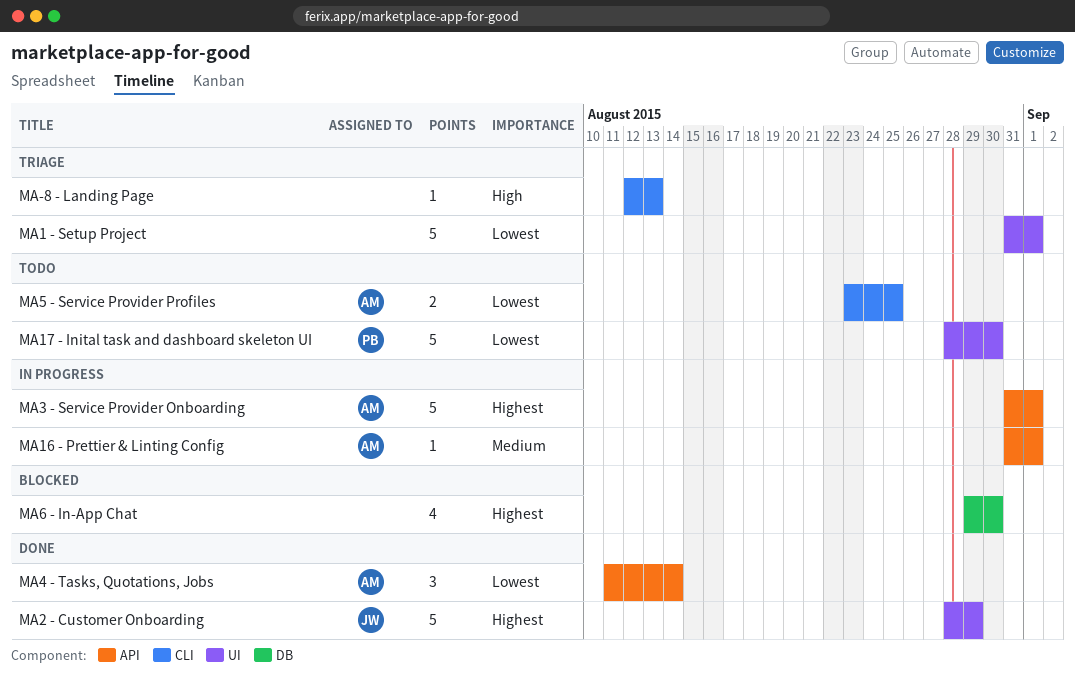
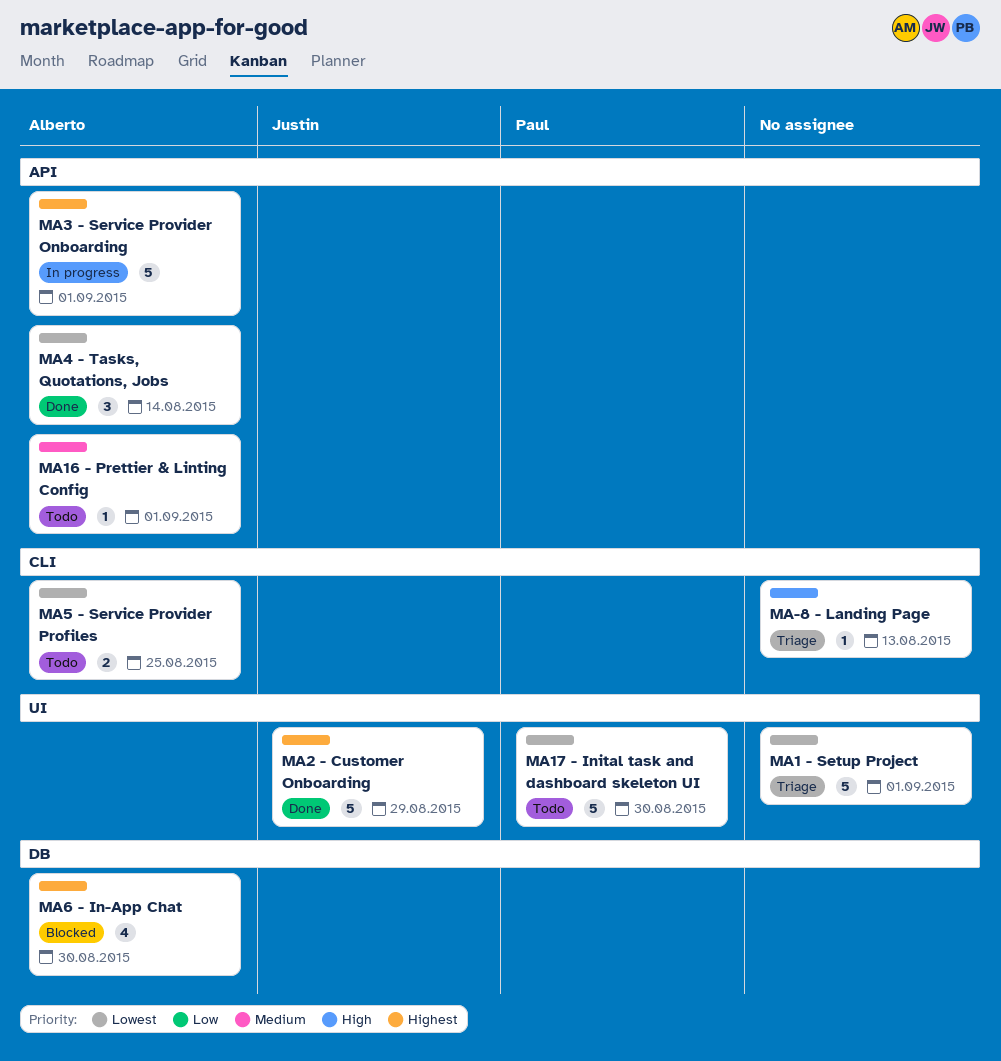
MA16 - Prettier & Linting Config, status: In progress -> Todo
MA6 - In-App Chat, owner: none -> Alberto

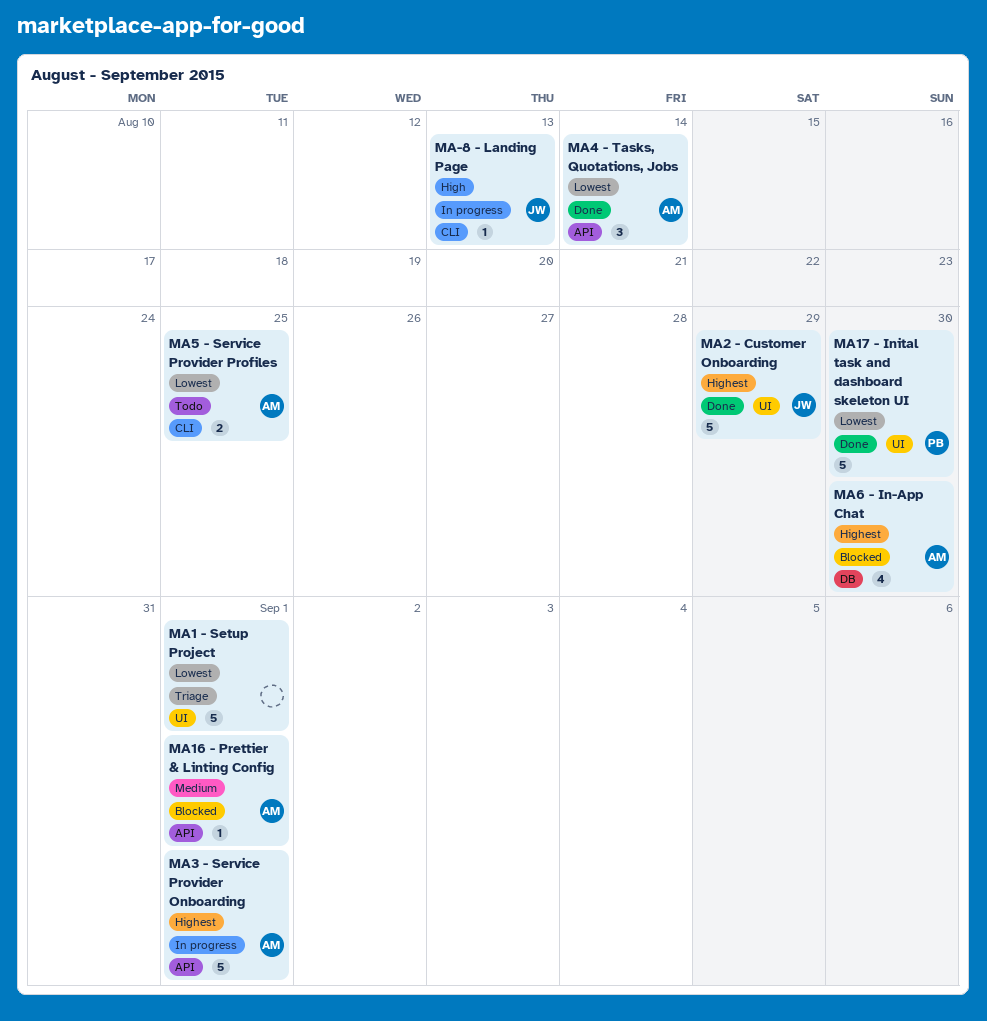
MA-8 - Landing Page, status: Triage -> In progress
MA-8 - Landing Page, owner: none -> Justin
MA16 - Prettier & Linting Config, status: Todo -> Blocked
MA17 - Inital task and dashboard skeleton UI, status: Todo -> Done

